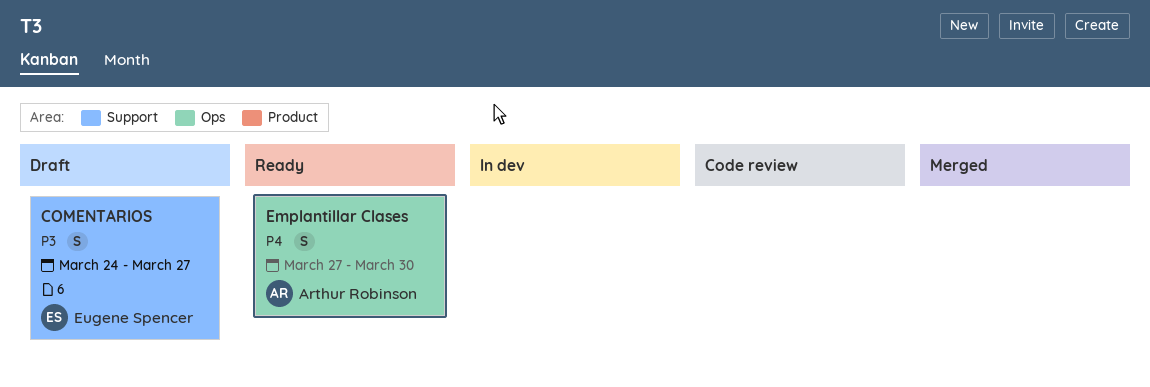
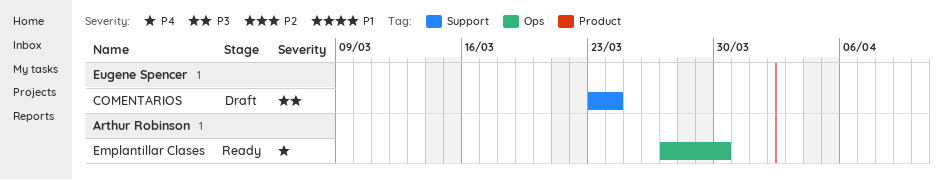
COMENTARIOS, start: Mar 24 -> Mar 23
COMENTARIOS, due: Mar 27 -> Mar 24

